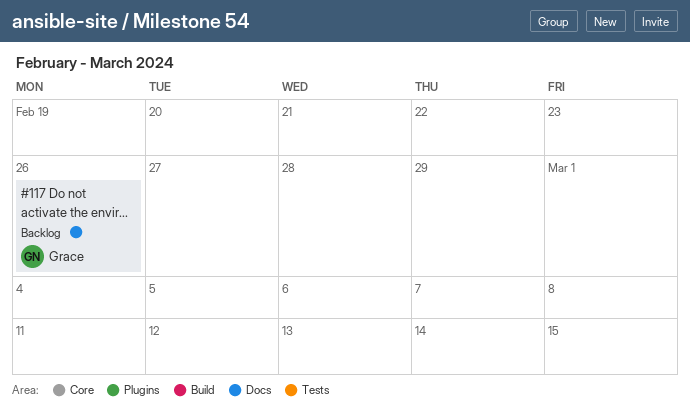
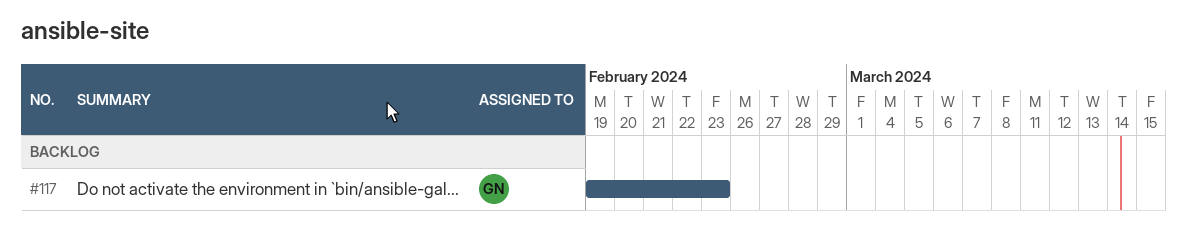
#117, due: Feb 26 -> Feb 23

